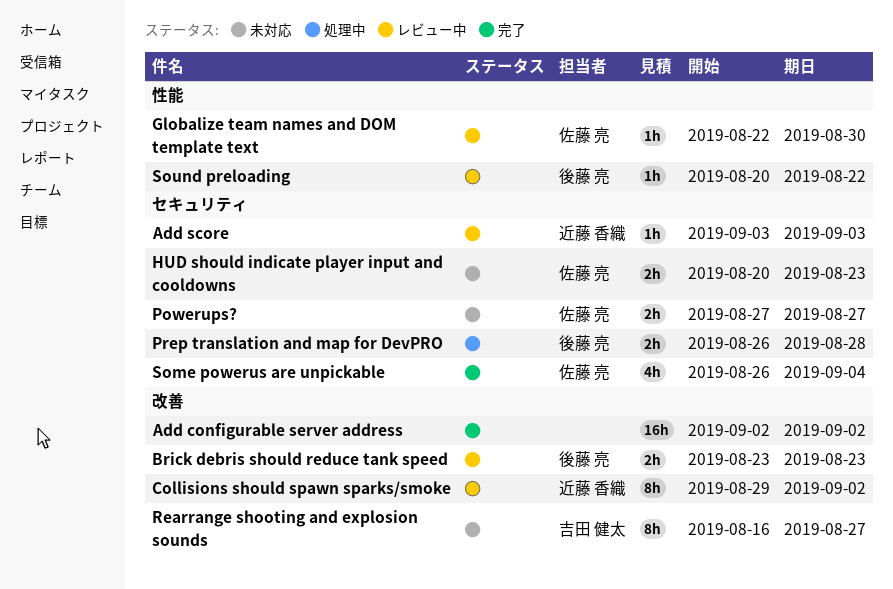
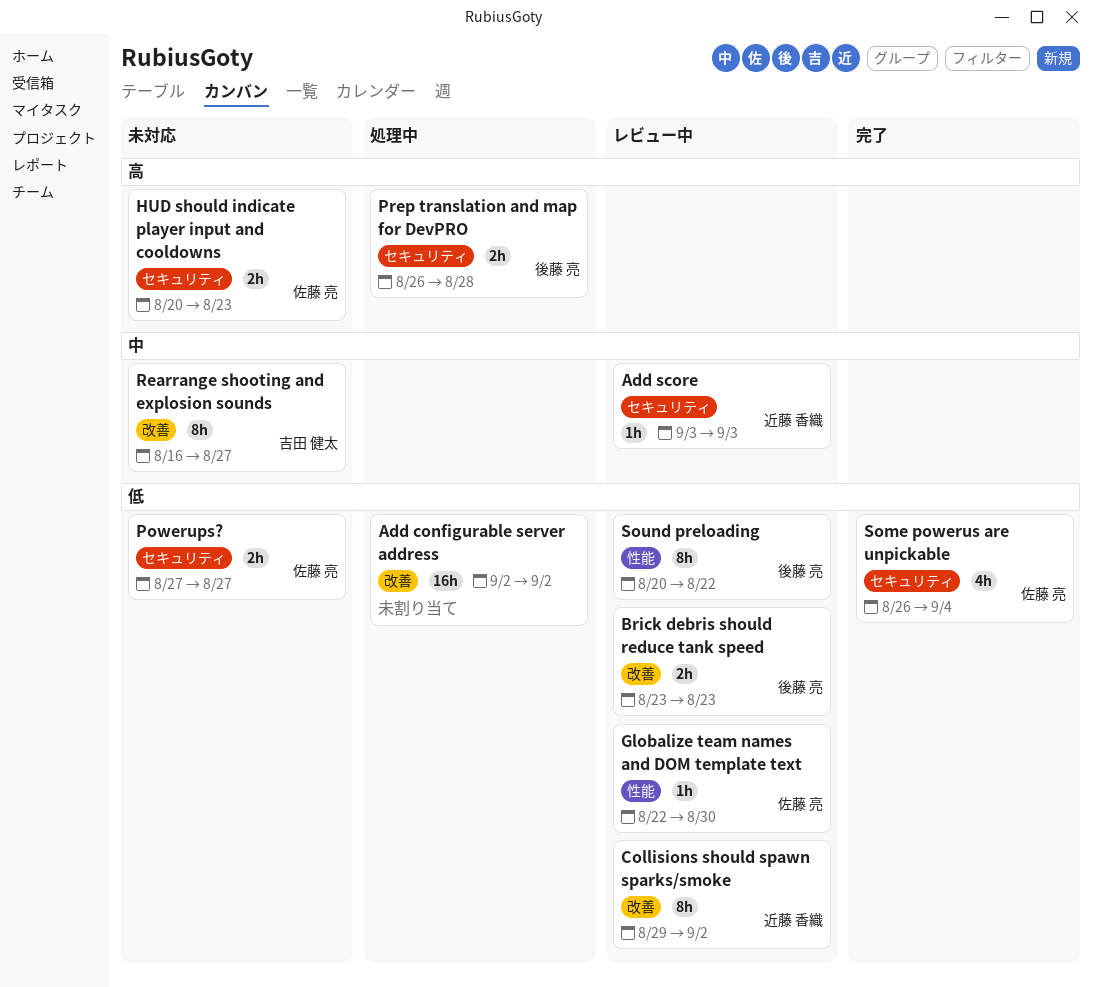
Add configurable server address, status: 完了 -> 処理中
Sound preloading, estimate: 1h -> 8h

